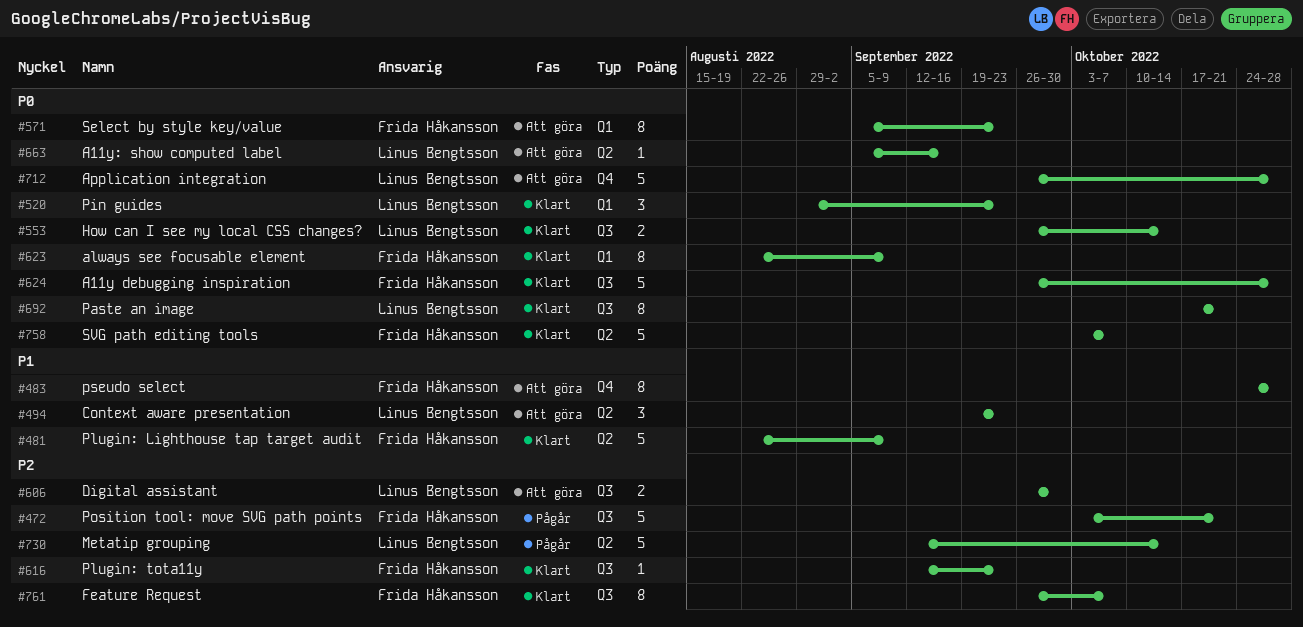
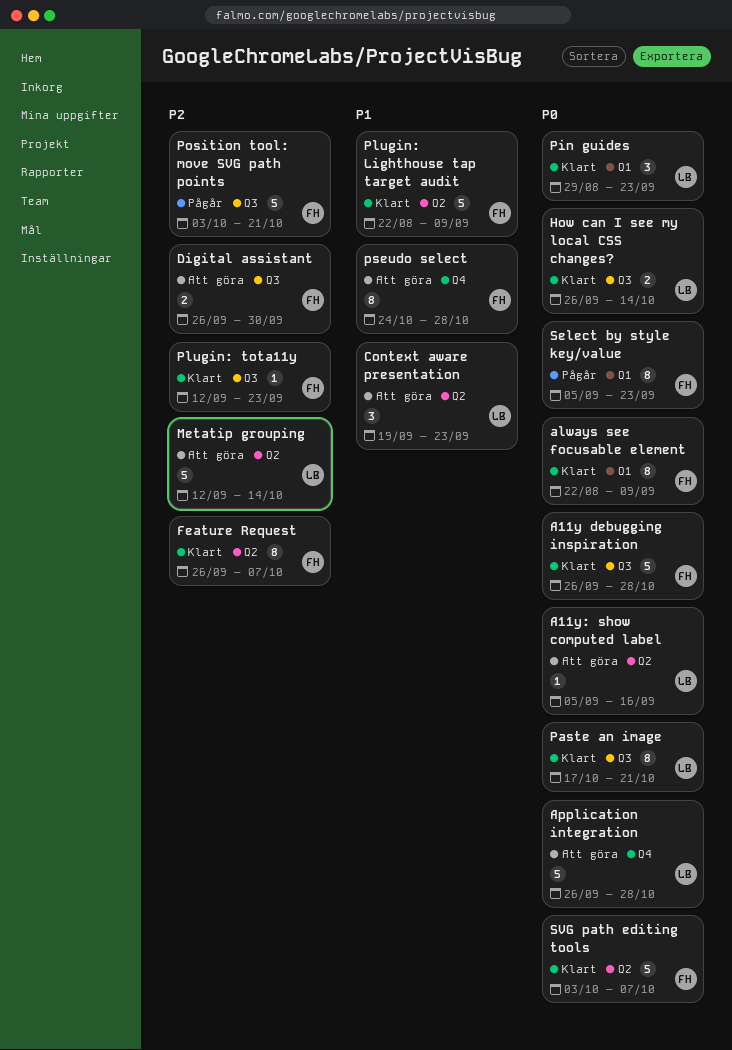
Digital assistant, owner: Linus Bengtsson -> Frida Håkansson
Feature Request, label: Q3 -> Q2
Metatip grouping, status: Pågår -> Att göra
Select by style key/value, status: Att göra -> Pågår

